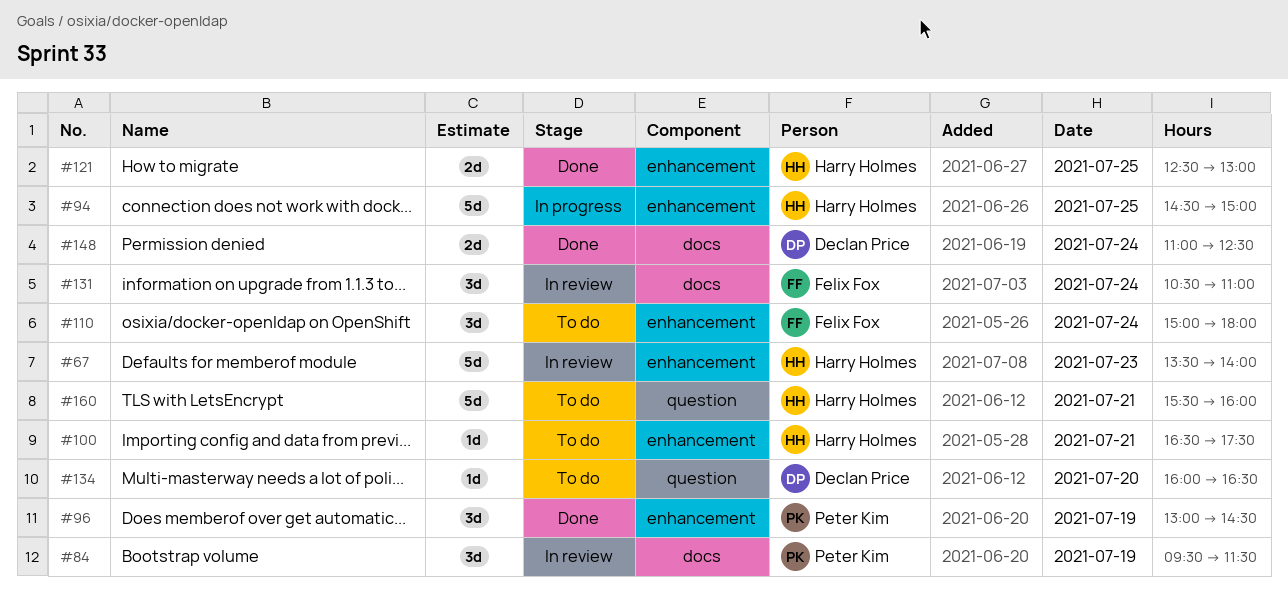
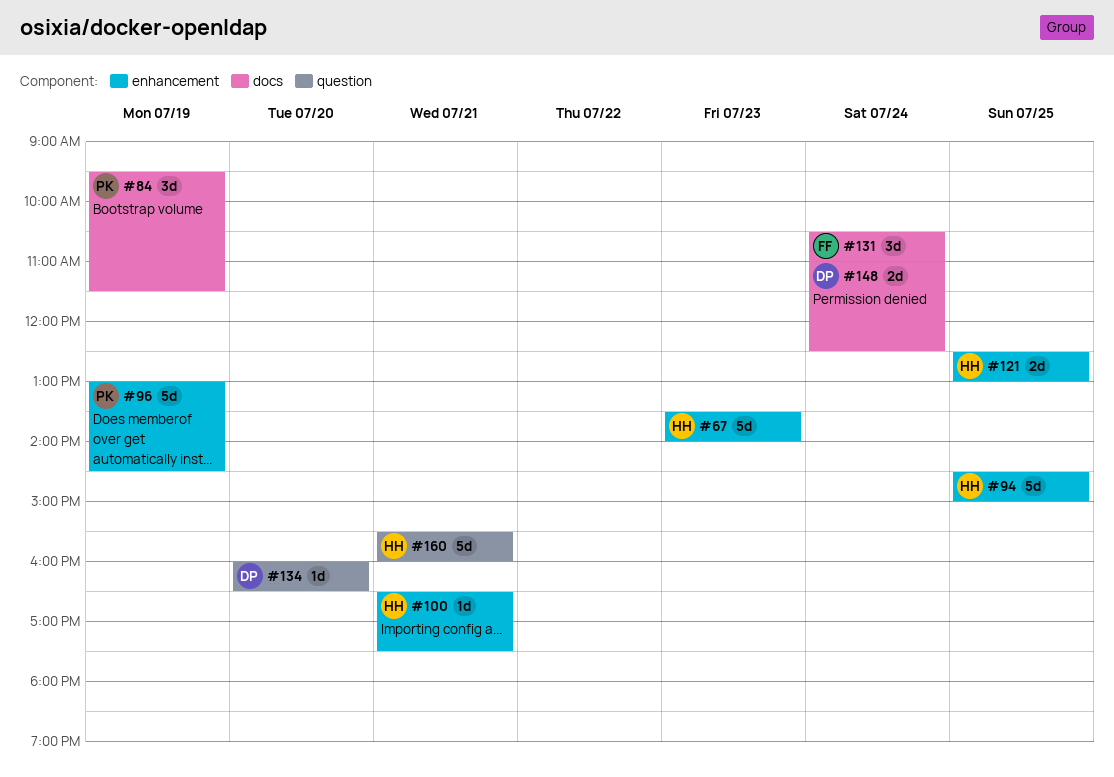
#96, estimate: 3d -> 5d
#110: present -> none

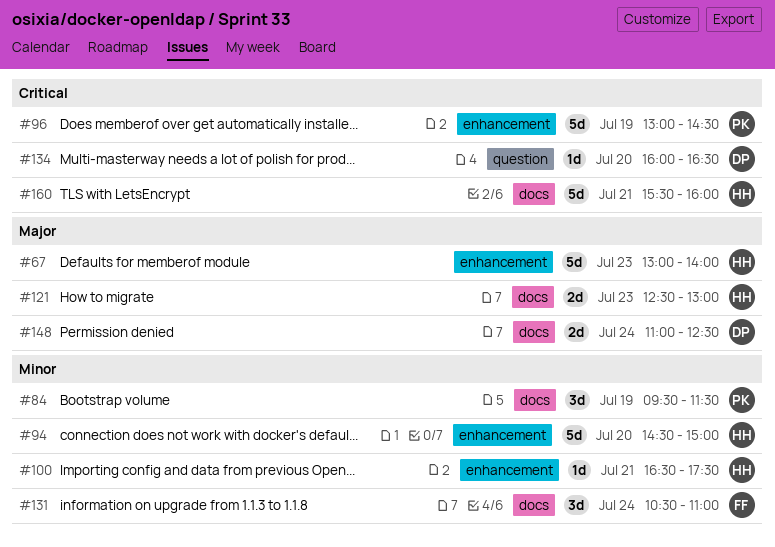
#67, begins: 13:30 -> 13:00
#94, day: Jul 25 -> Jul 20
#121, label: enhancement -> docs
#121, day: Jul 25 -> Jul 23
#160, label: question -> docs

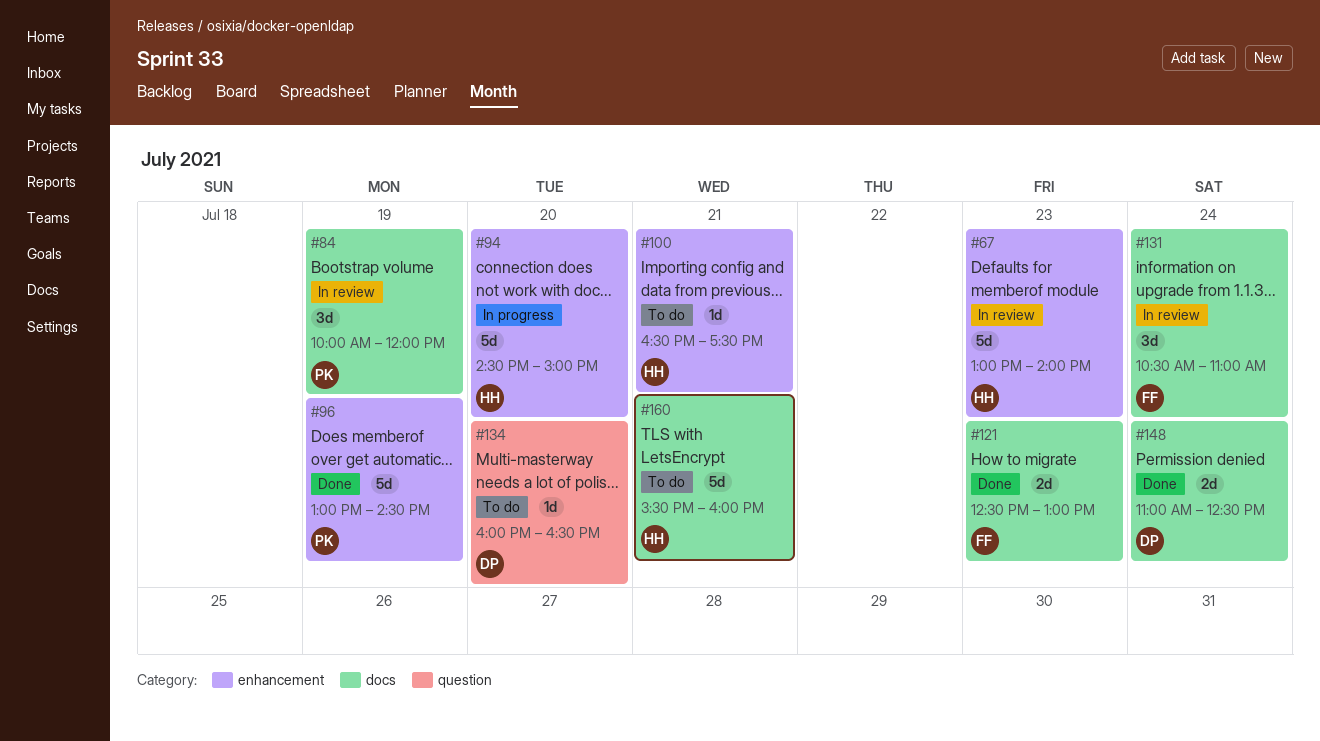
#84, begins: 09:30 -> 10:00
#84, ends: 11:30 -> 12:00
#121, owner: HH -> FF

